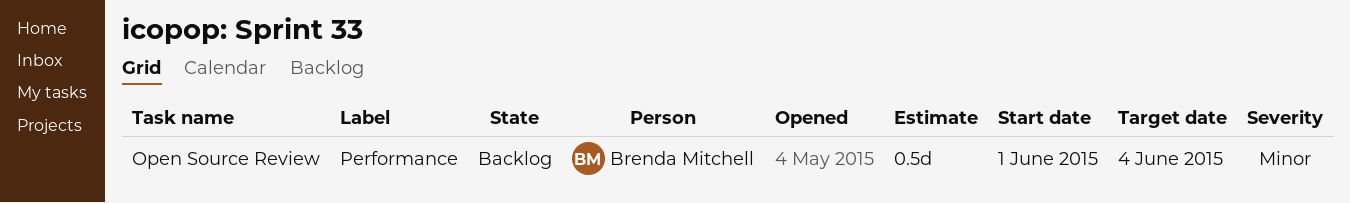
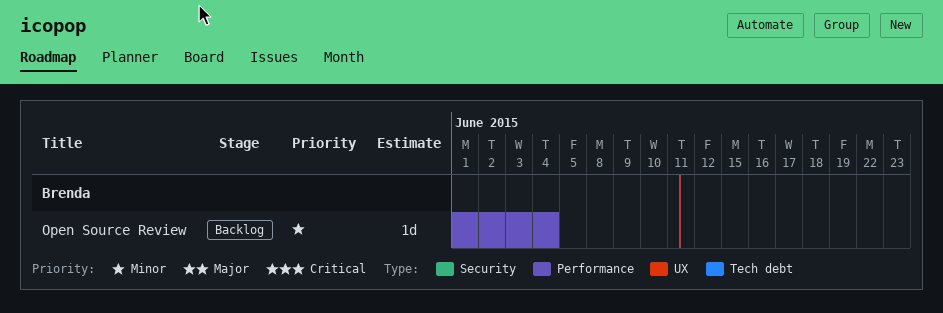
Open Source Review, estimate: 0.5d -> 1d

